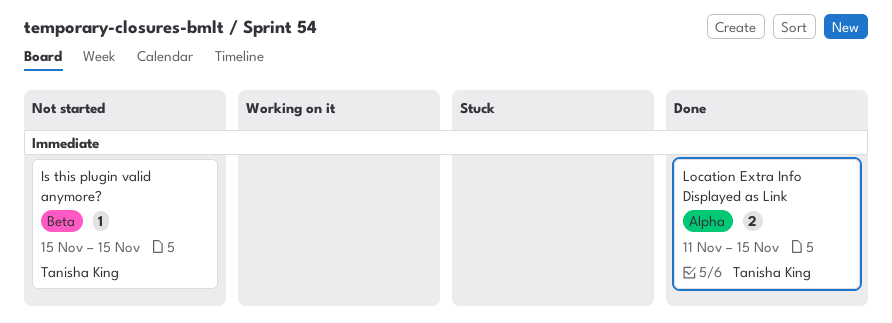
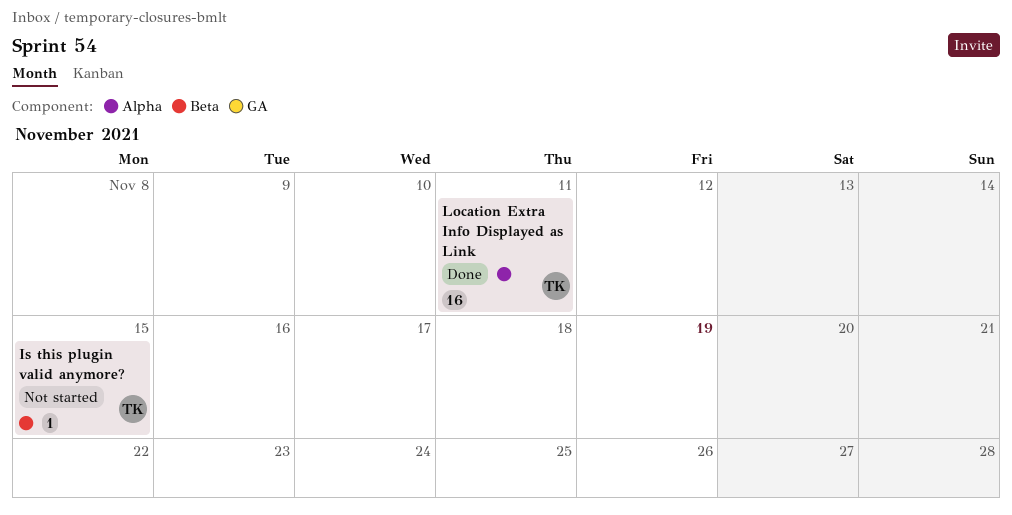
Location Extra Info Displayed as Link, estimate: 2 -> 16
Location Extra Info Displayed as Link, due: Nov 15 -> Nov 11

